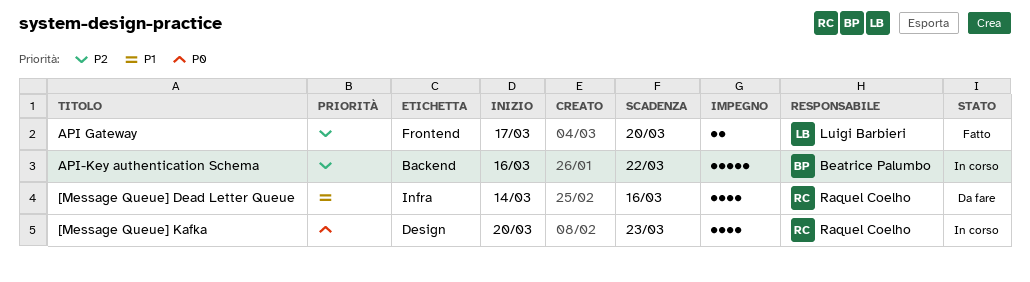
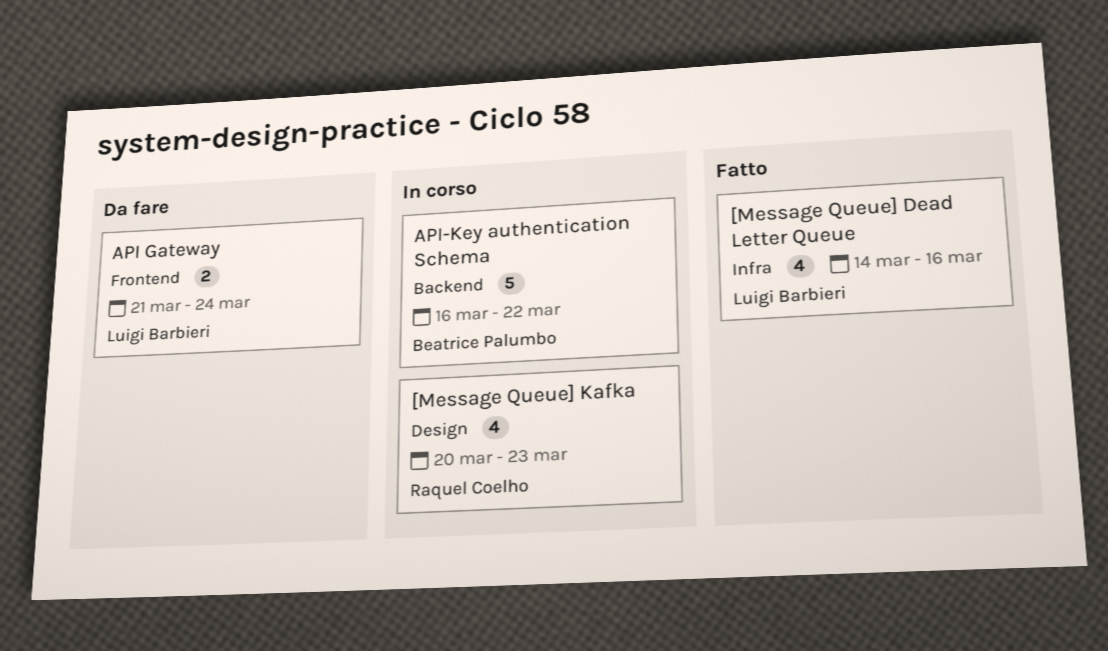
[Message Queue] Dead Letter Queue, status: Da fare -> Fatto
[Message Queue] Dead Letter Queue, owner: Raquel Coelho -> Luigi Barbieri
API Gateway, status: Fatto -> Da fare
API Gateway, start: Mar 17 -> Mar 21
API Gateway, due: Mar 20 -> Mar 24

